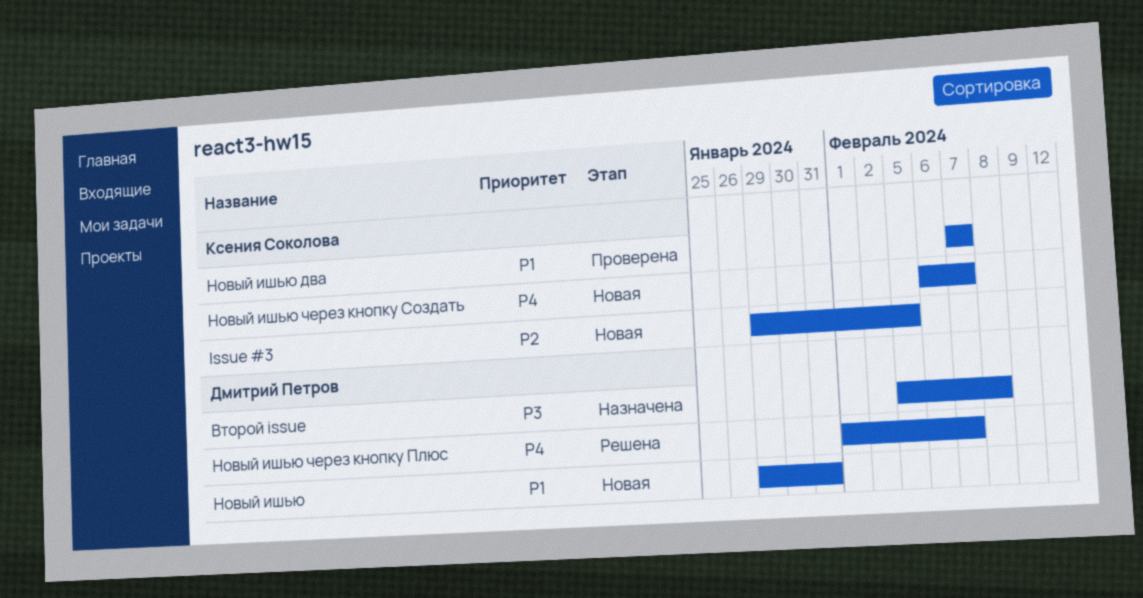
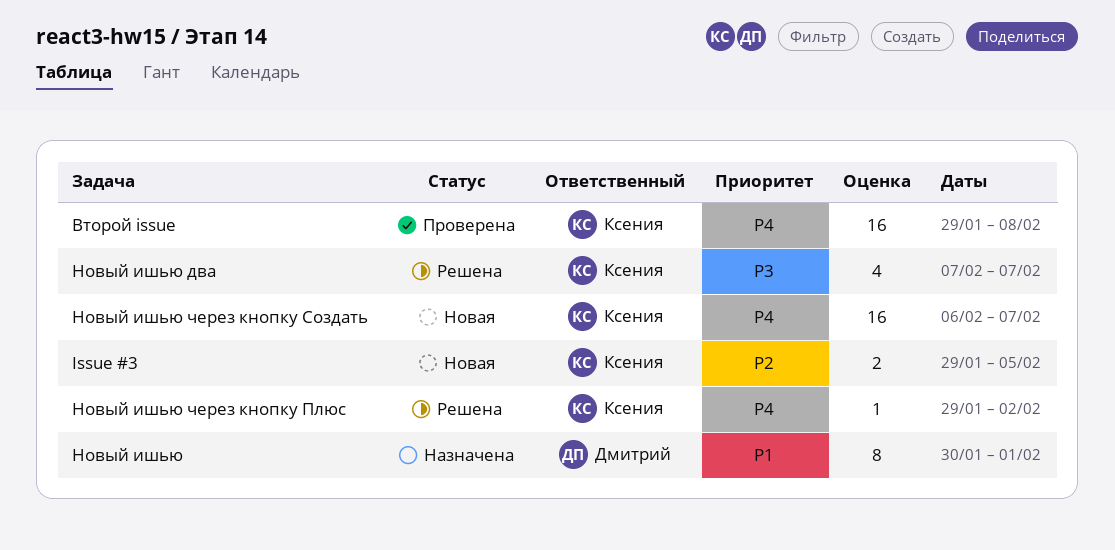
Второй issue, status: Назначена -> Проверена
Второй issue, owner: Дмитрий Петров -> Ксения Соколова
Второй issue, priority: P3 -> P4
Второй issue, start: Feb 5 -> Jan 29
Новый ишью, status: Новая -> Назначена
Новый ишью, start: Jan 29 -> Jan 30
Новый ишью, due: Jan 31 -> Feb 1
Новый ишью два, status: Проверена -> Решена
Новый ишью два, priority: P1 -> P3
Новый ишью через кнопку Плюс, owner: Дмитрий Петров -> Ксения Соколова
Новый ишью через кнопку Плюс, start: Feb 1 -> Jan 29
Новый ишью через кнопку Плюс, due: Feb 7 -> Feb 2

